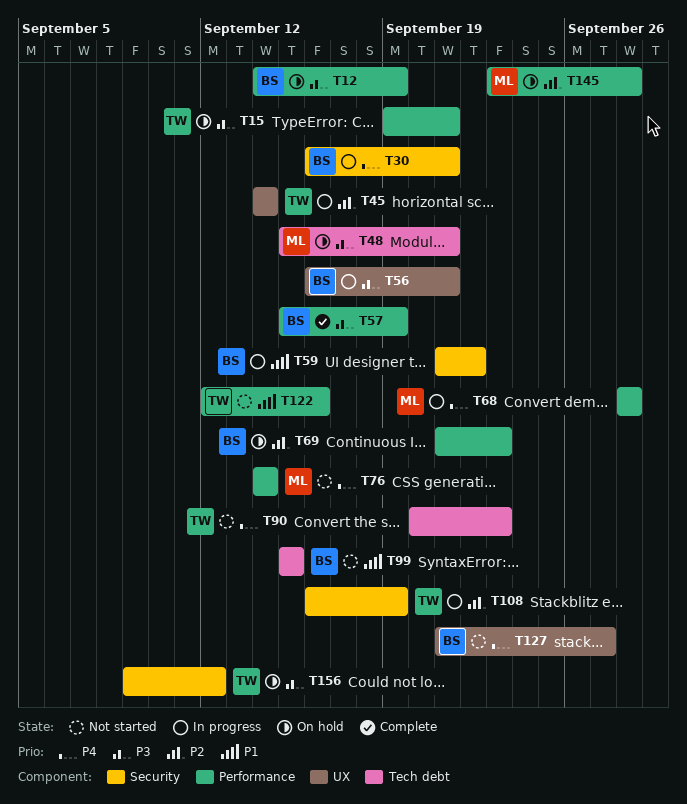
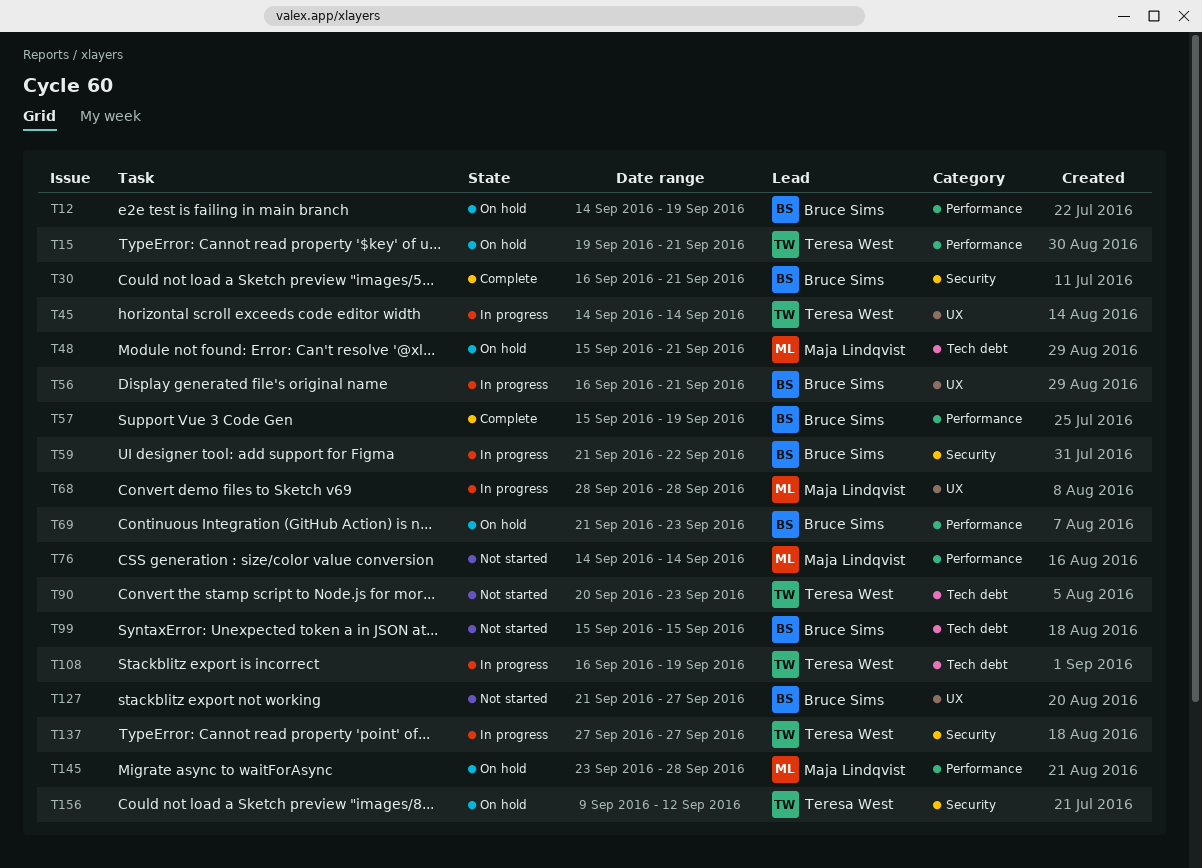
T30, status: In progress -> Complete
T68, label: Performance -> UX
T108, label: Security -> Tech debt
T122: present -> none
T137: none -> present

